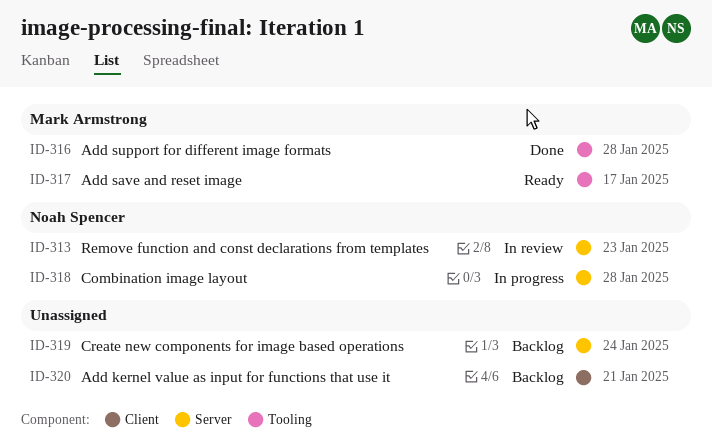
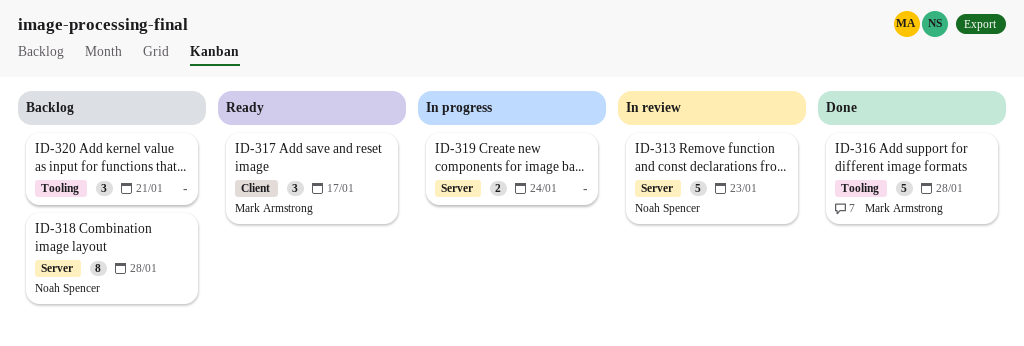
ID-317, label: Tooling -> Client
ID-318, status: In progress -> Backlog
ID-319, status: Backlog -> In progress
ID-320, label: Client -> Tooling

